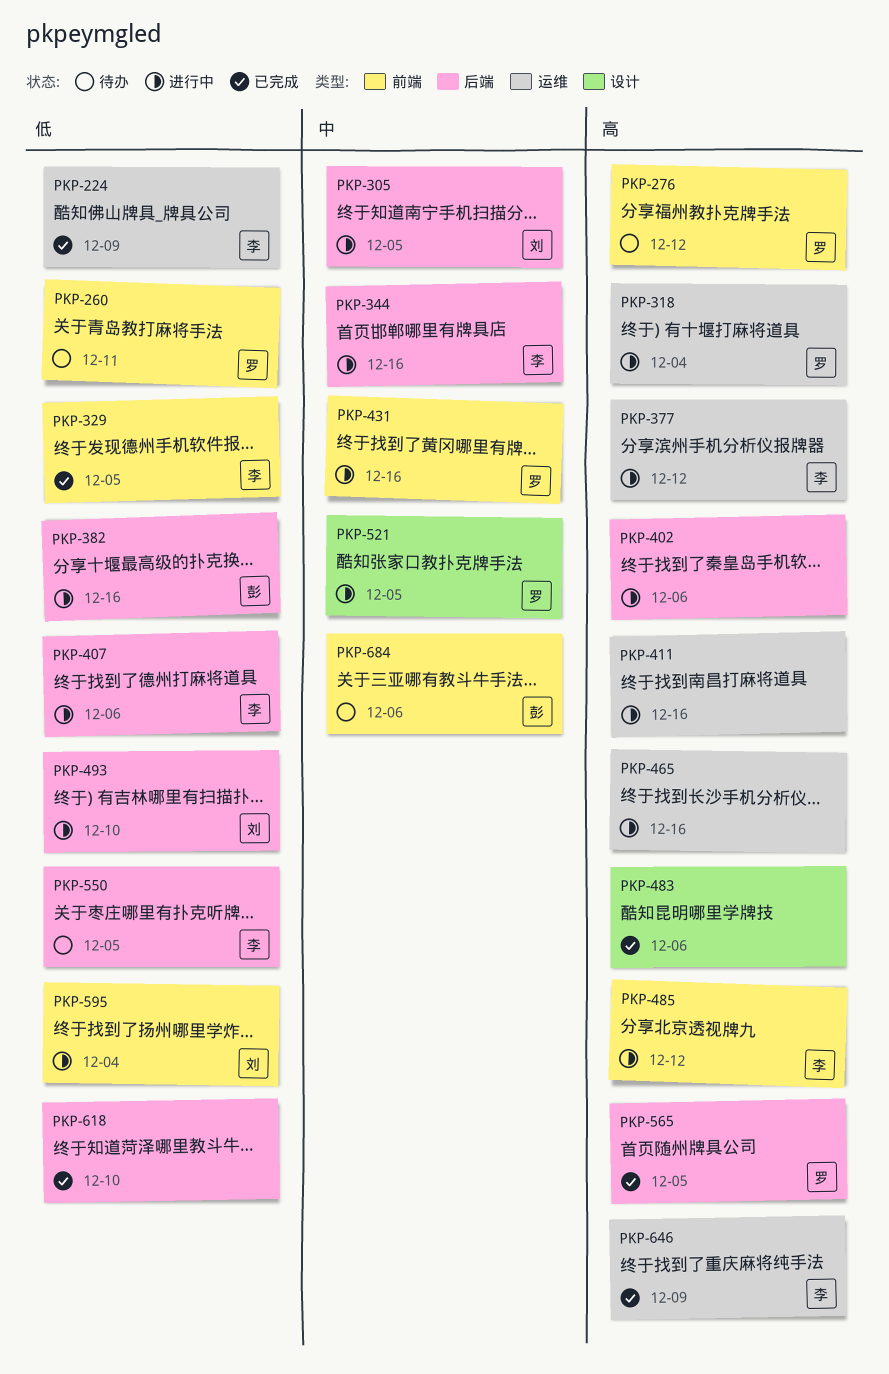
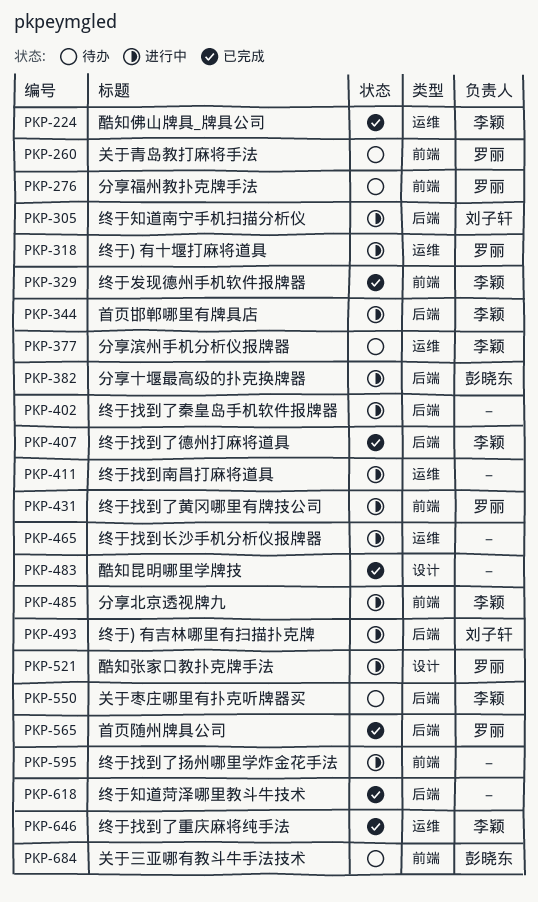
PKP-377, status: 进行中 -> 待办
PKP-407, status: 进行中 -> 已完成
PKP-595, owner: 刘子轩 -> none

